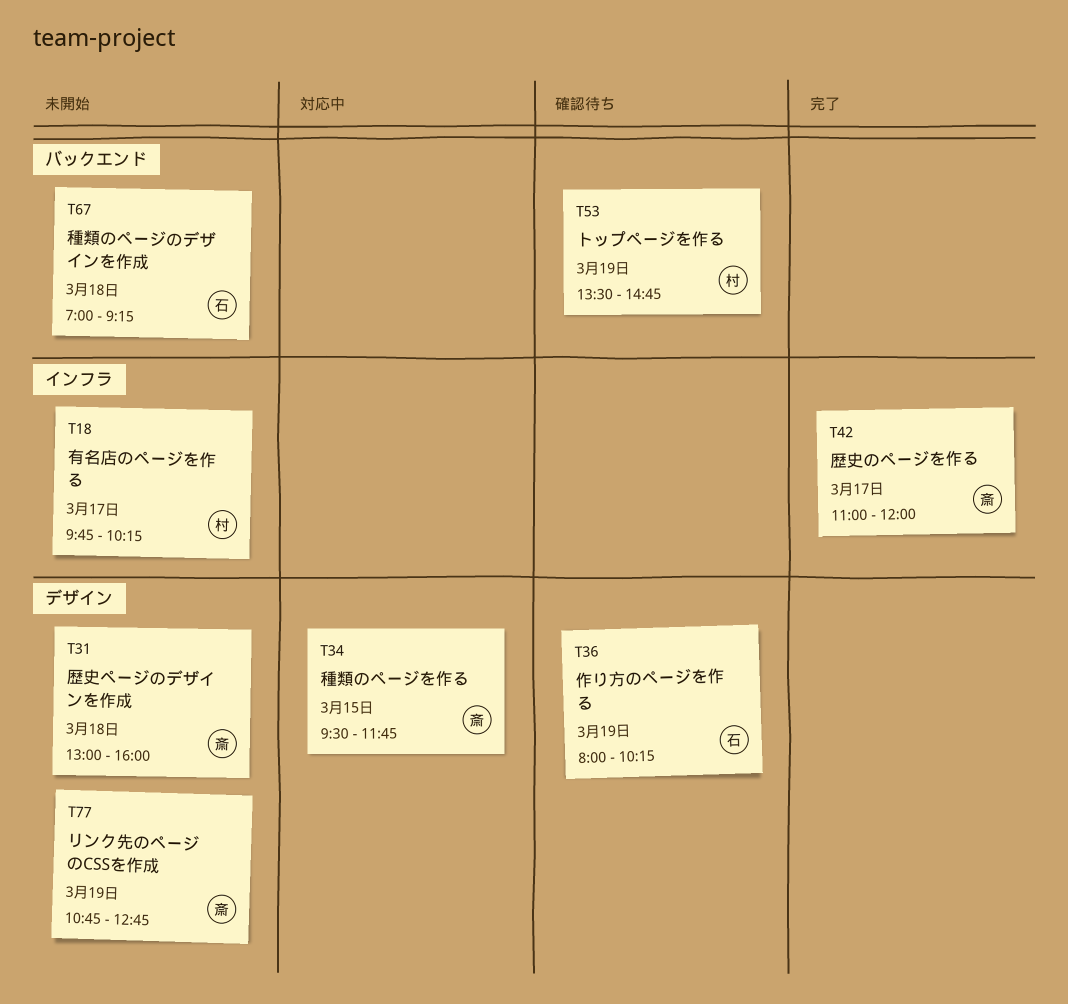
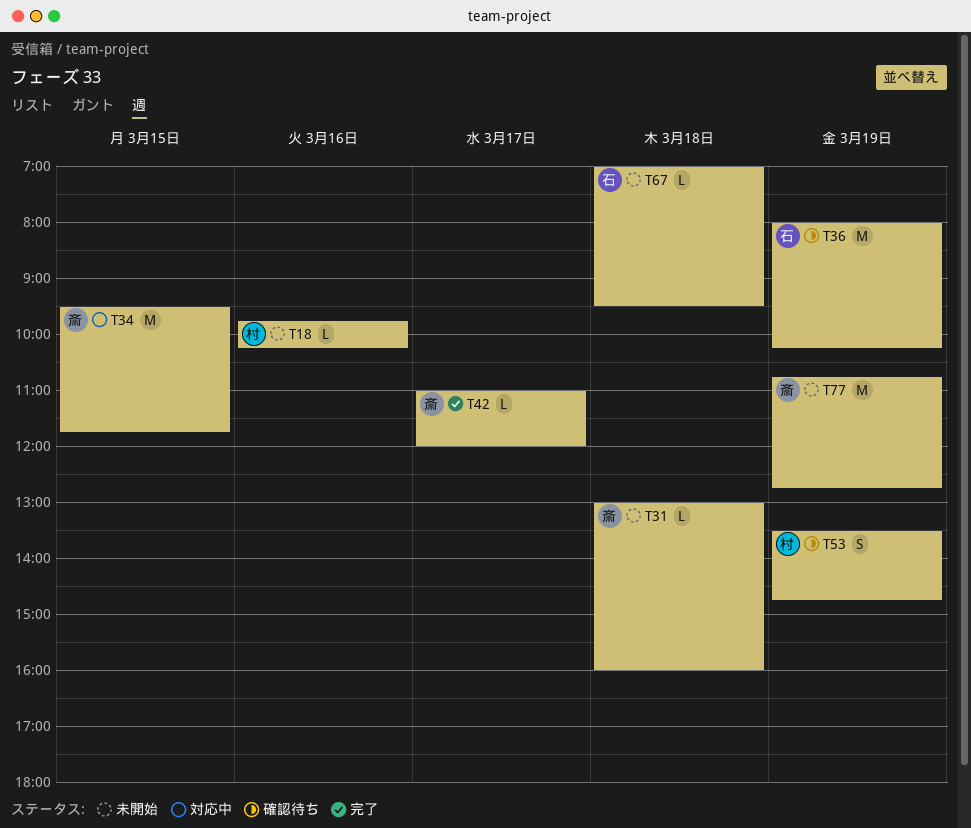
T18, day: Mar 17 -> Mar 16
T67, ends: 09:15 -> 09:30

